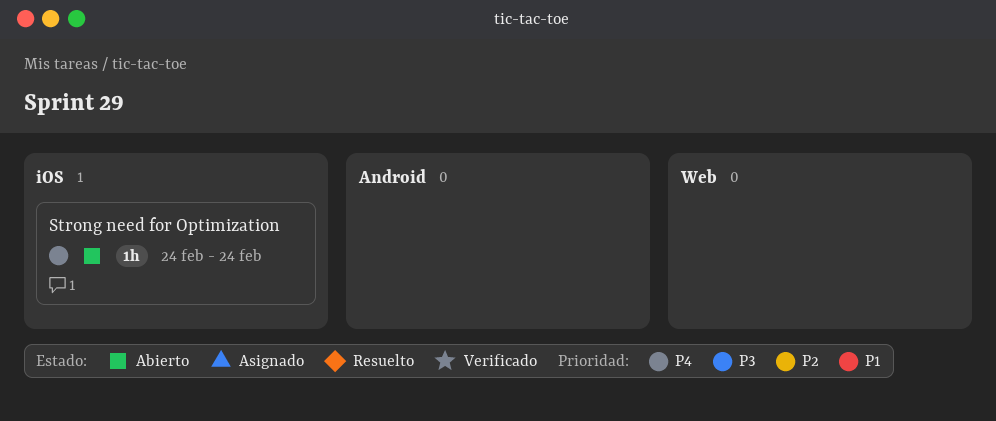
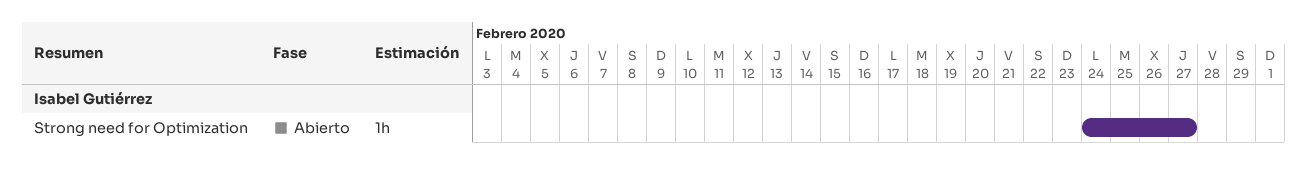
Strong need for Optimization, due: Feb 24 -> Feb 27

